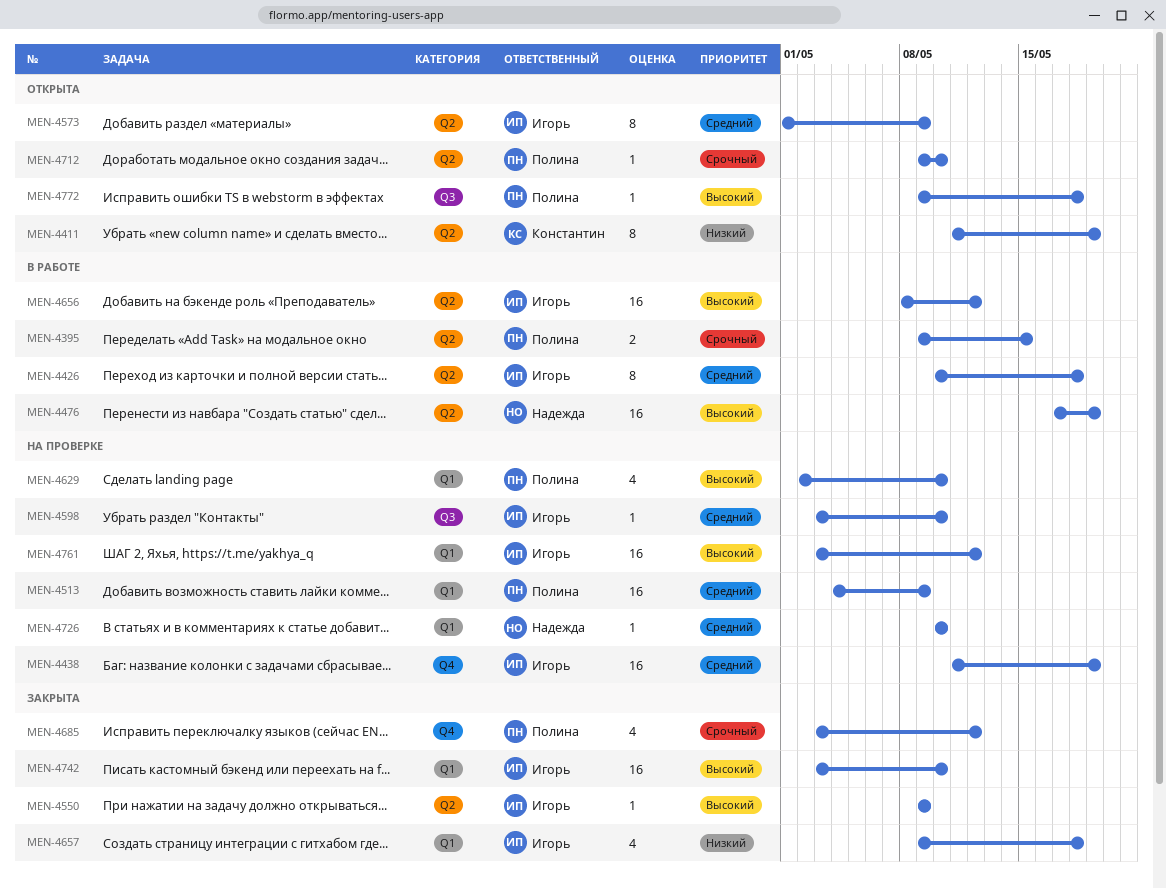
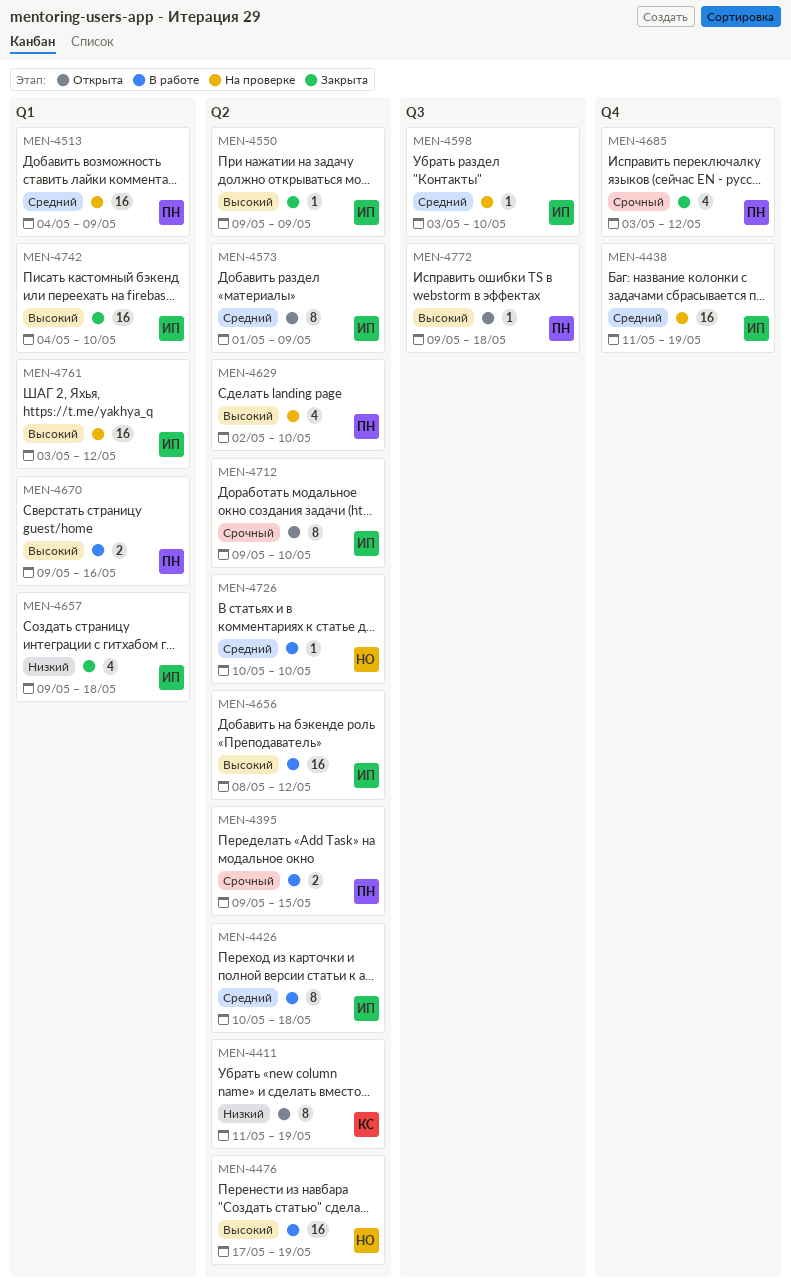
MEN-4629, label: Q1 -> Q2
MEN-4670: none -> present
MEN-4712, owner: Полина -> Игорь
MEN-4712, estimate: 1 -> 8
MEN-4726, status: На проверке -> В работе
MEN-4726, label: Q1 -> Q2
MEN-4742, start: May 3 -> May 4

